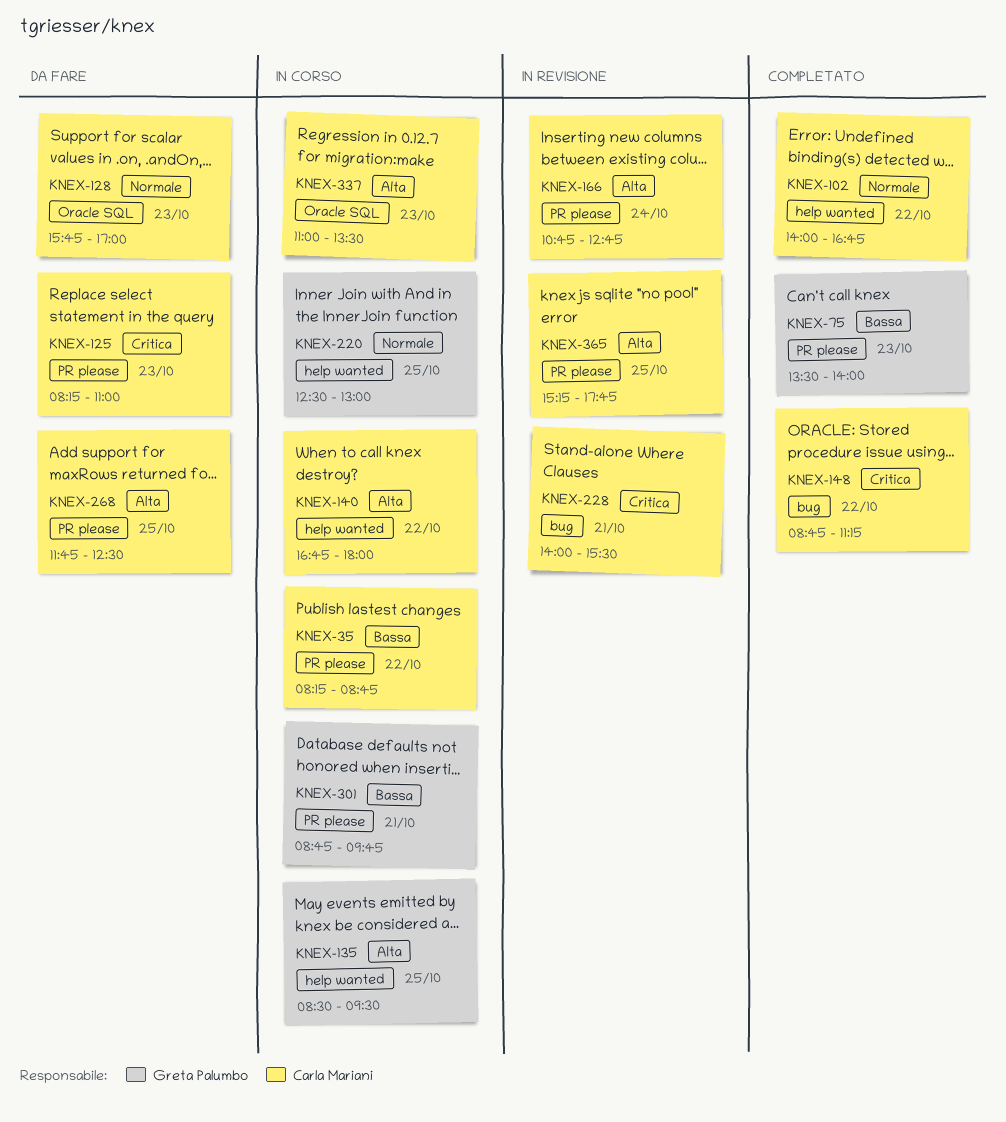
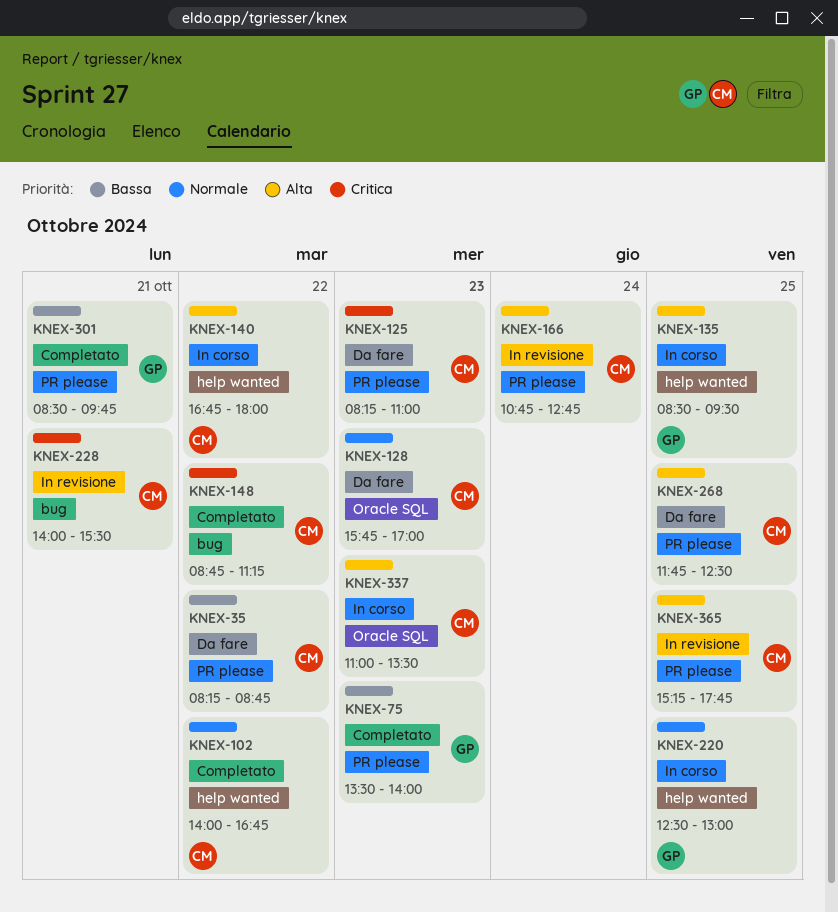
KNEX-35, status: In corso -> Da fare
KNEX-301, status: In corso -> Completato
KNEX-301, begins: 08:45 -> 08:30

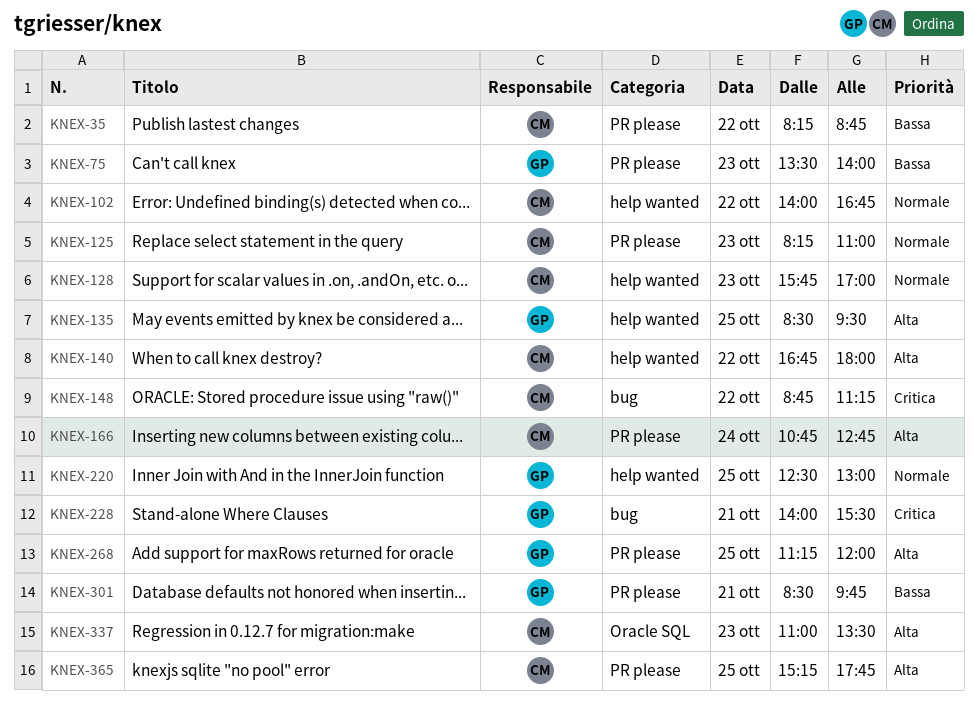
KNEX-125, priority: Critica -> Normale
KNEX-128, label: Oracle SQL -> help wanted
KNEX-228, owner: CM -> GP
KNEX-268, owner: CM -> GP
KNEX-268, begins: 11:45 -> 11:15
KNEX-268, ends: 12:30 -> 12:00

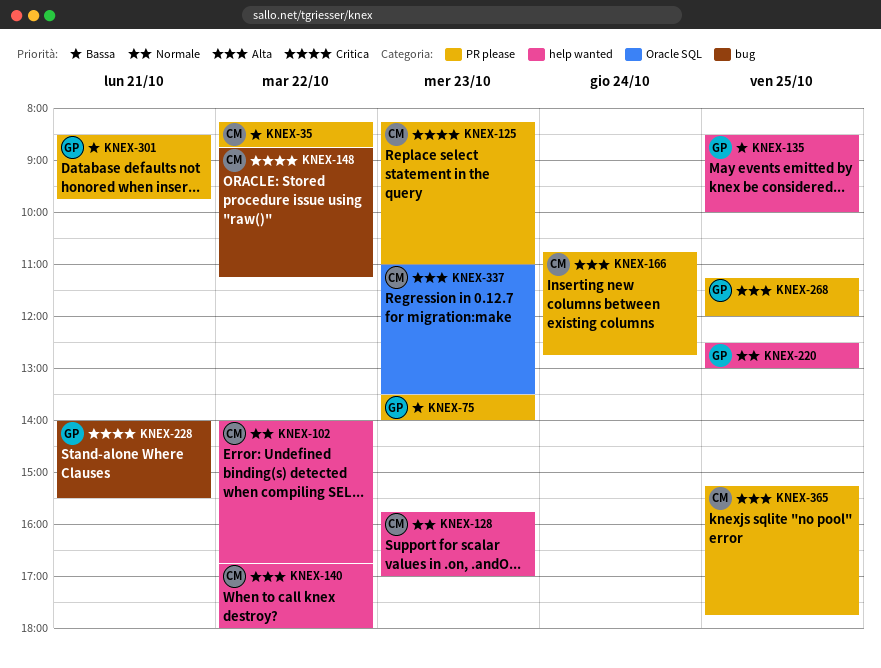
KNEX-125, priority: Normale -> Critica
KNEX-135, priority: Alta -> Bassa
KNEX-135, ends: 09:30 -> 10:00

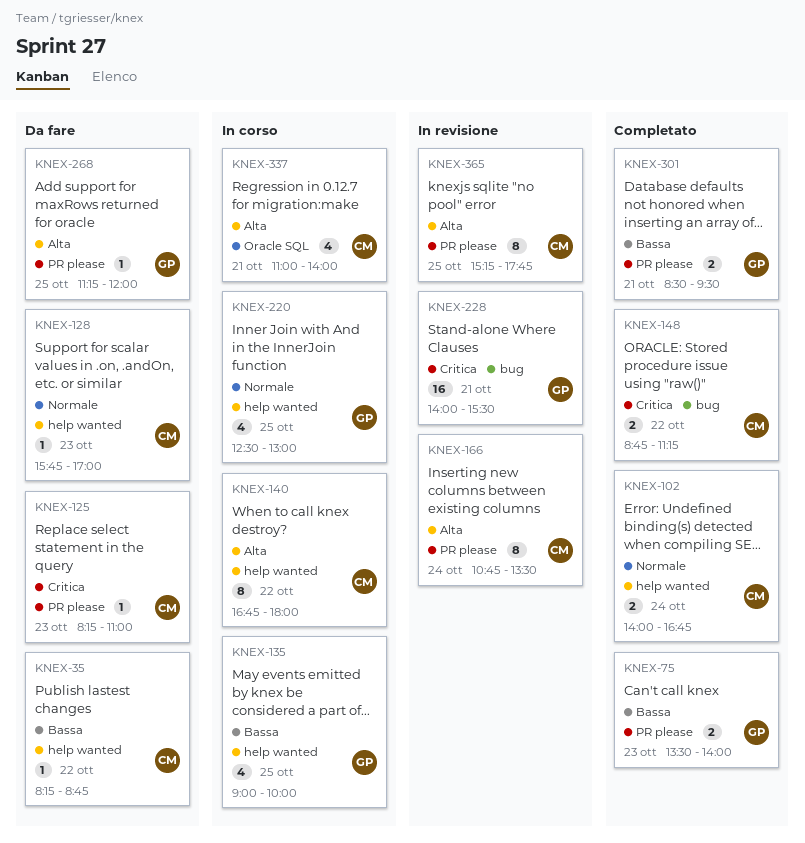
KNEX-35, label: PR please -> help wanted
KNEX-102, day: Oct 22 -> Oct 24
KNEX-135, begins: 08:30 -> 09:00
KNEX-166, ends: 12:45 -> 13:30
KNEX-301, ends: 09:45 -> 09:30
KNEX-337, day: Oct 23 -> Oct 21
KNEX-337, ends: 13:30 -> 14:00

